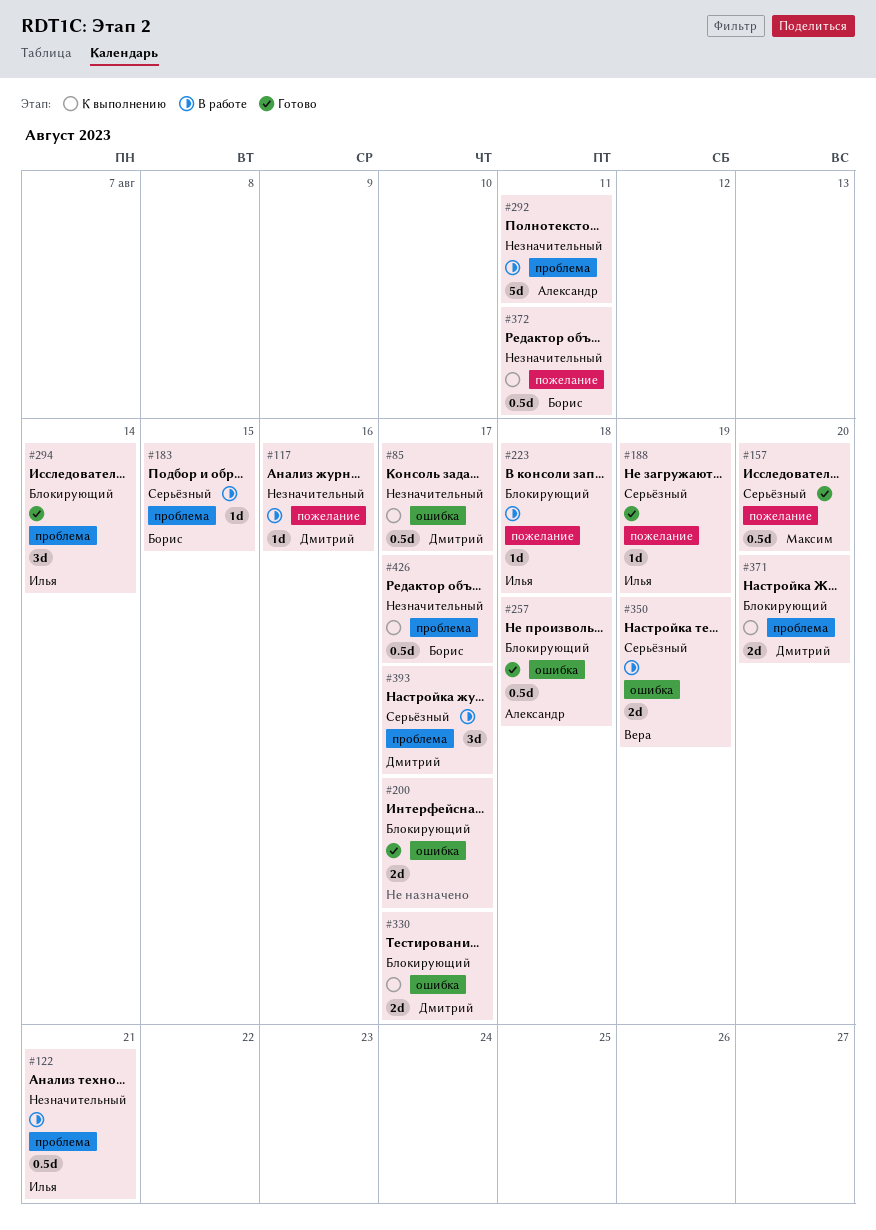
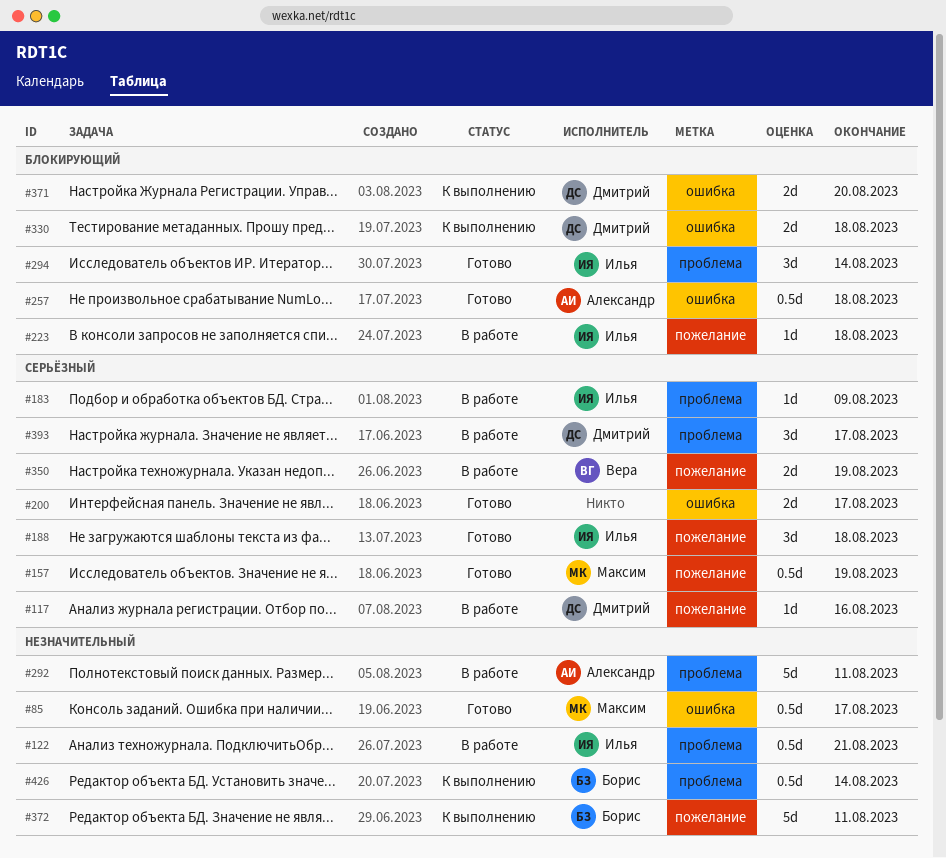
#85, status: К выполнению -> Готово
#85, owner: Дмитрий -> Максим
#117, priority: Незначительный -> Серьёзный
#157, due: Aug 20 -> Aug 19
#183, owner: Борис -> Илья
#183, due: Aug 15 -> Aug 9
#188, estimate: 1d -> 3d
#188, due: Aug 19 -> Aug 18
#200, priority: Блокирующий -> Серьёзный
#330, due: Aug 17 -> Aug 18
#350, label: ошибка -> пожелание
#371, label: проблема -> ошибка
#372, estimate: 0.5d -> 5d
#426, due: Aug 17 -> Aug 14

